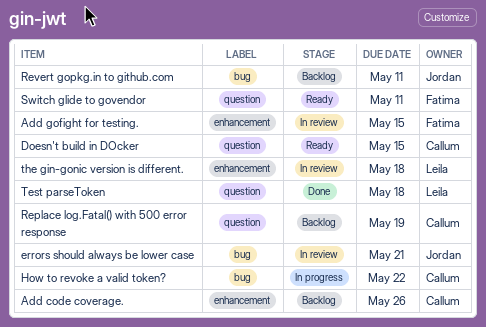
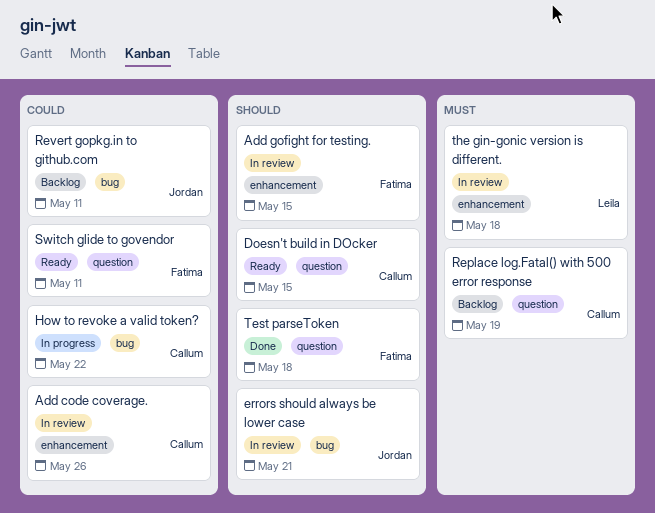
Add code coverage., status: Backlog -> In review
Test parseToken, owner: Leila -> Fatima

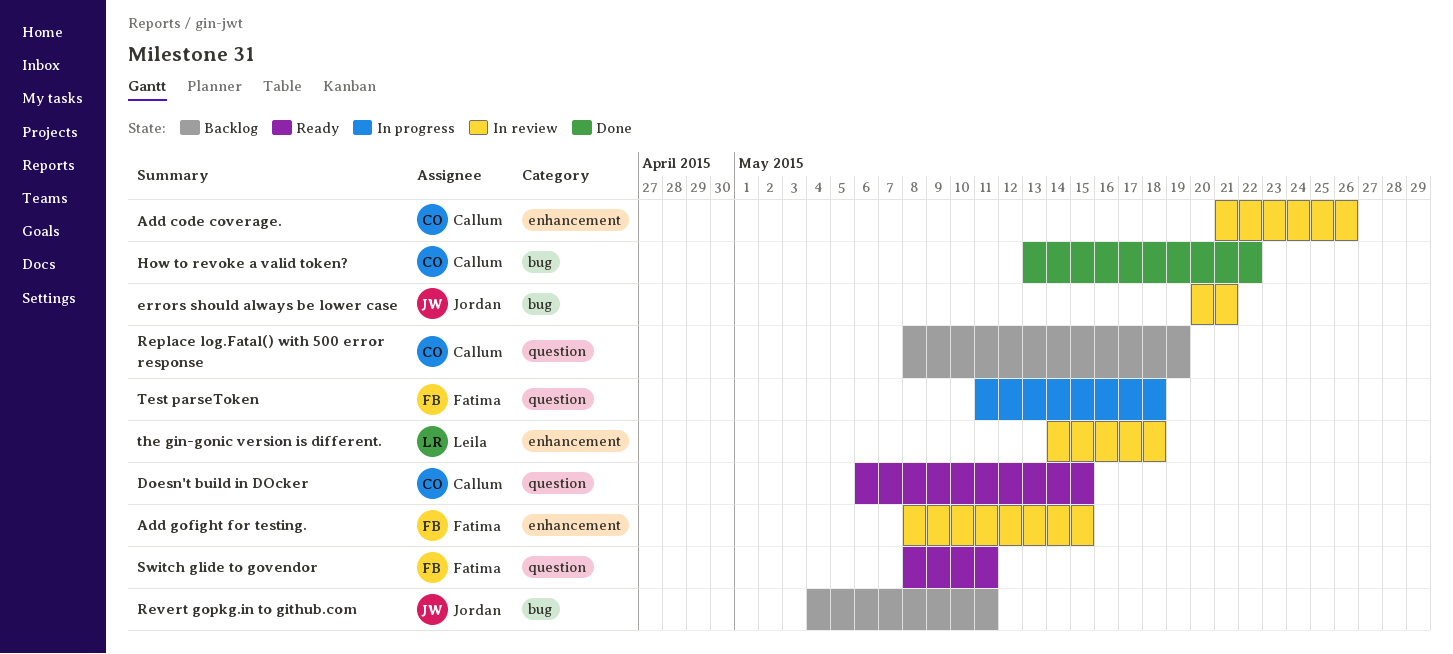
How to revoke a valid token?, status: In progress -> Done
Test parseToken, status: Done -> In progress

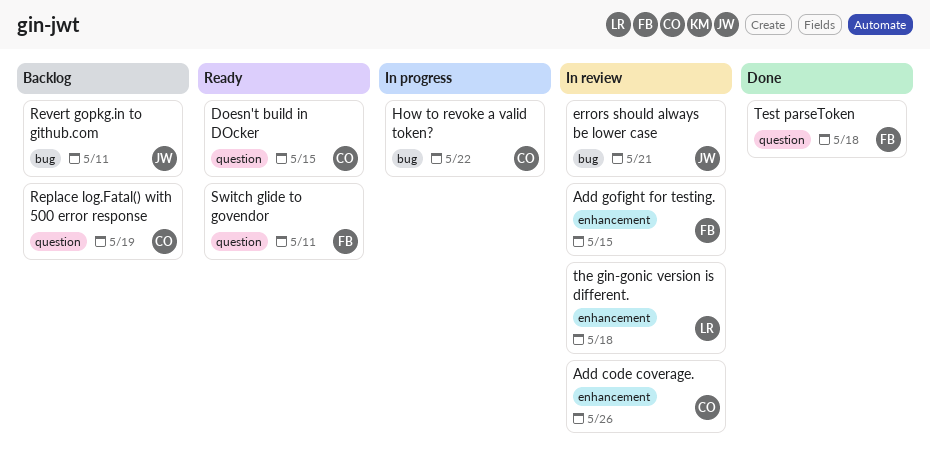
How to revoke a valid token?, status: Done -> In progress
Test parseToken, status: In progress -> Done

